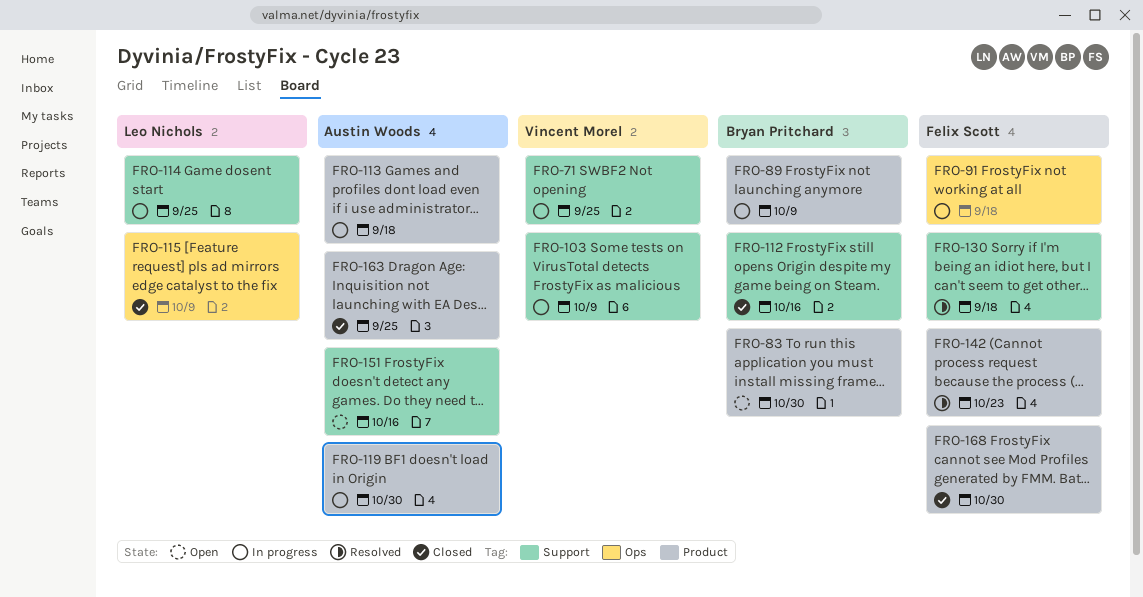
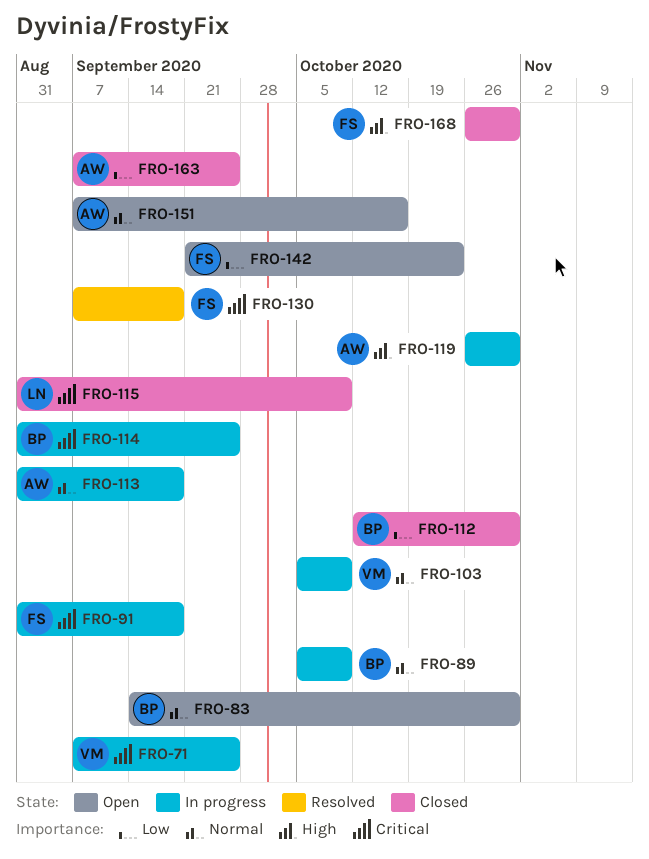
FRO-112, due: Oct 16 -> Oct 30
FRO-114, owner: Leo Nichols -> Bryan Pritchard
FRO-142, status: Resolved -> Open

